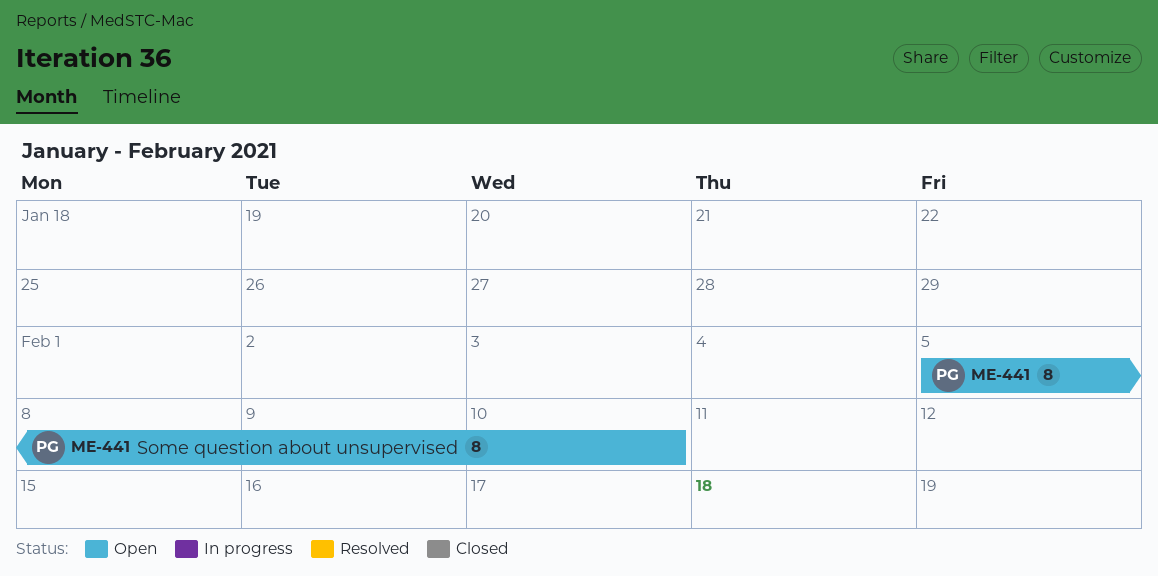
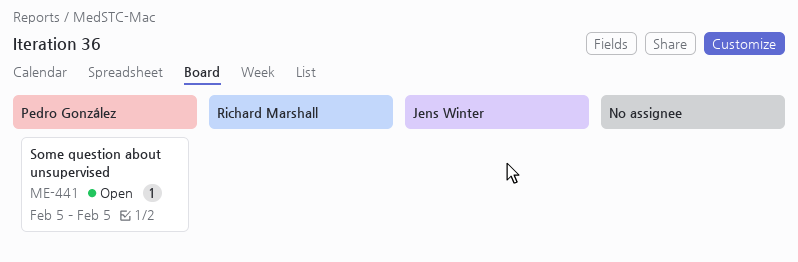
ME-441, estimate: 8 -> 1
ME-441, due: Feb 10 -> Feb 5

